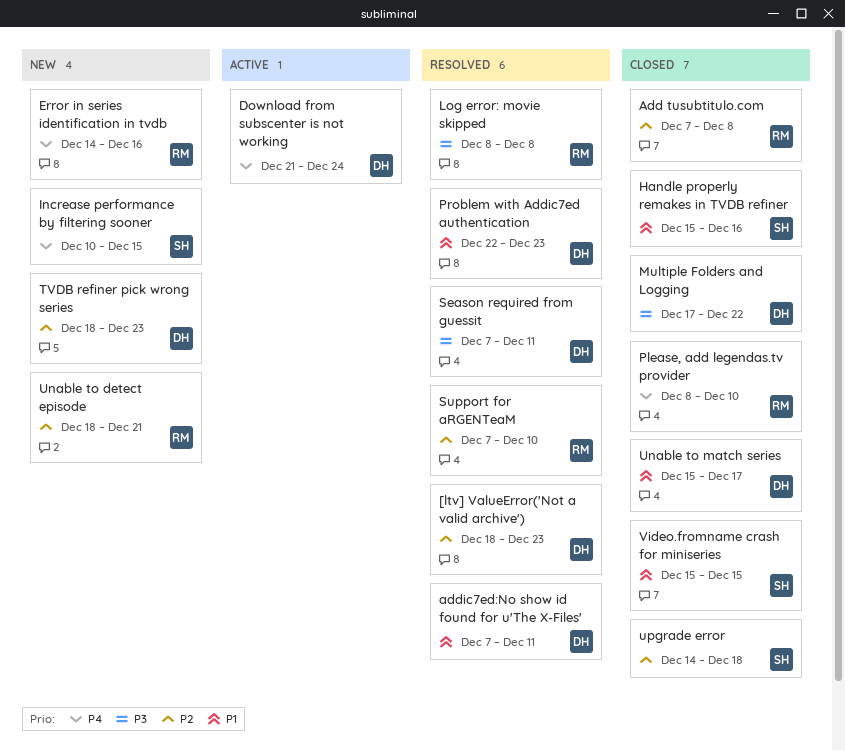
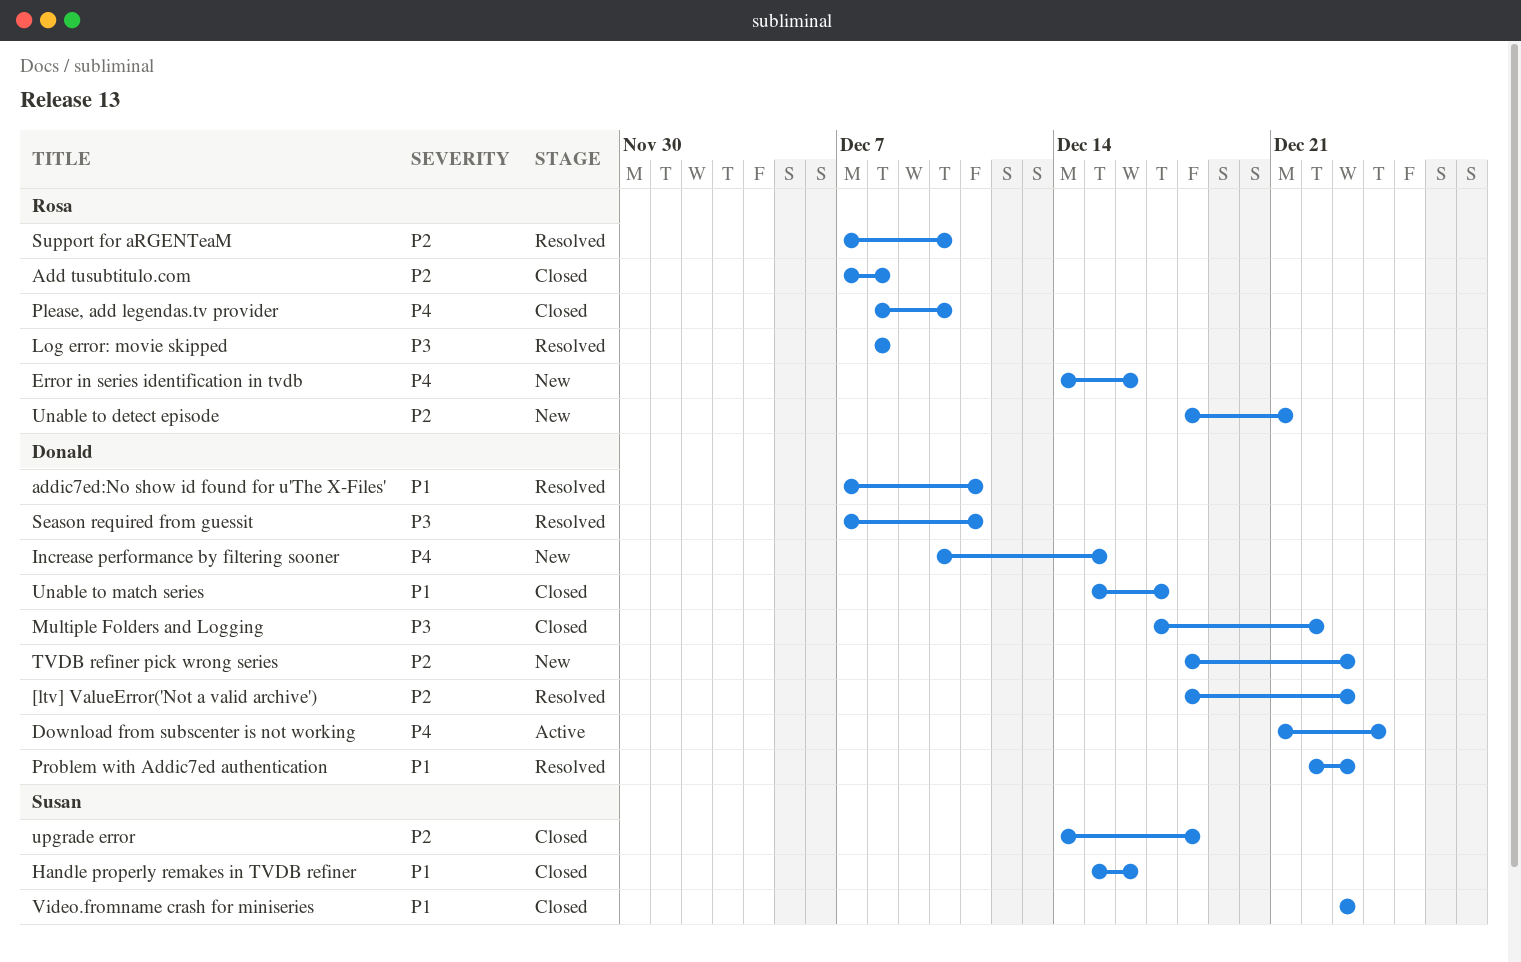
Increase performance by filtering sooner, owner: Susan -> Donald
Video.fromname crash for miniseries, start: Dec 15 -> Dec 23
Video.fromname crash for miniseries, due: Dec 15 -> Dec 23

